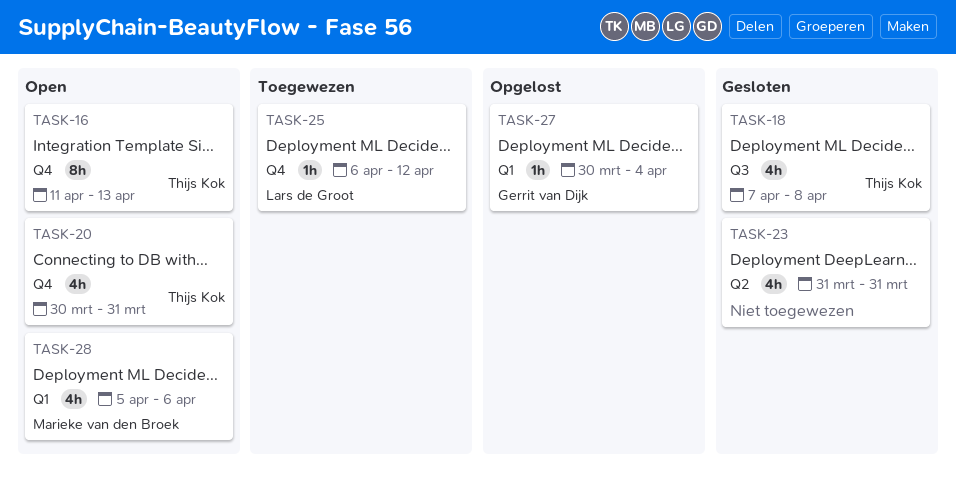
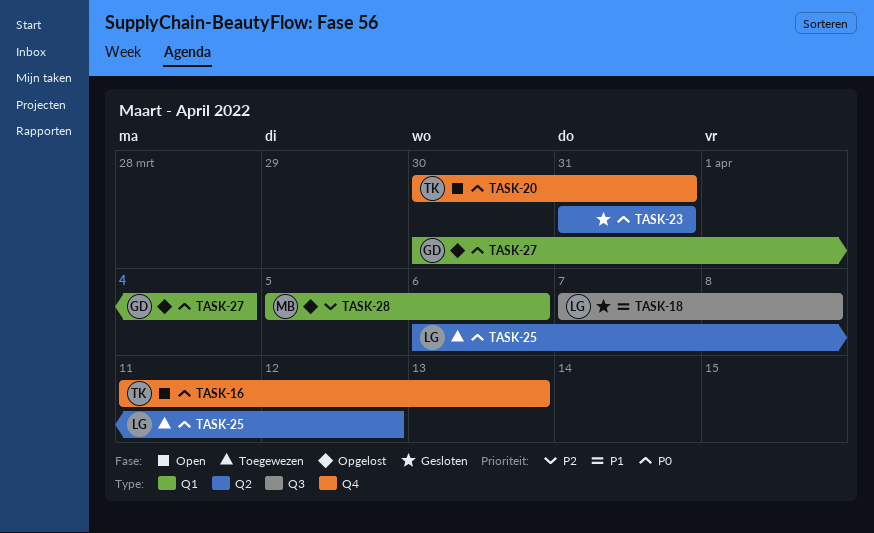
TASK-18, owner: Thijs Kok -> Lars de Groot
TASK-25, label: Q4 -> Q2
TASK-28, status: Open -> Opgelost

